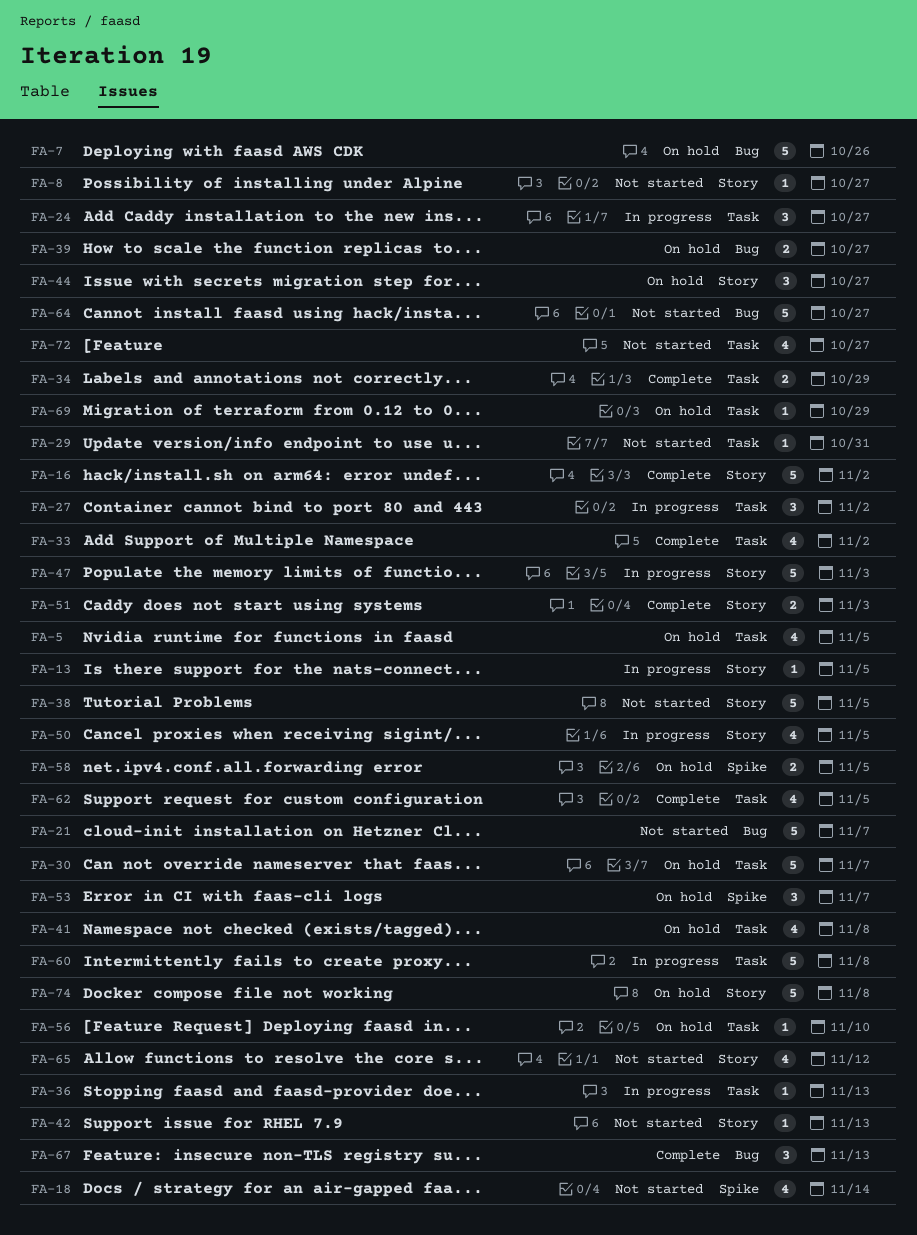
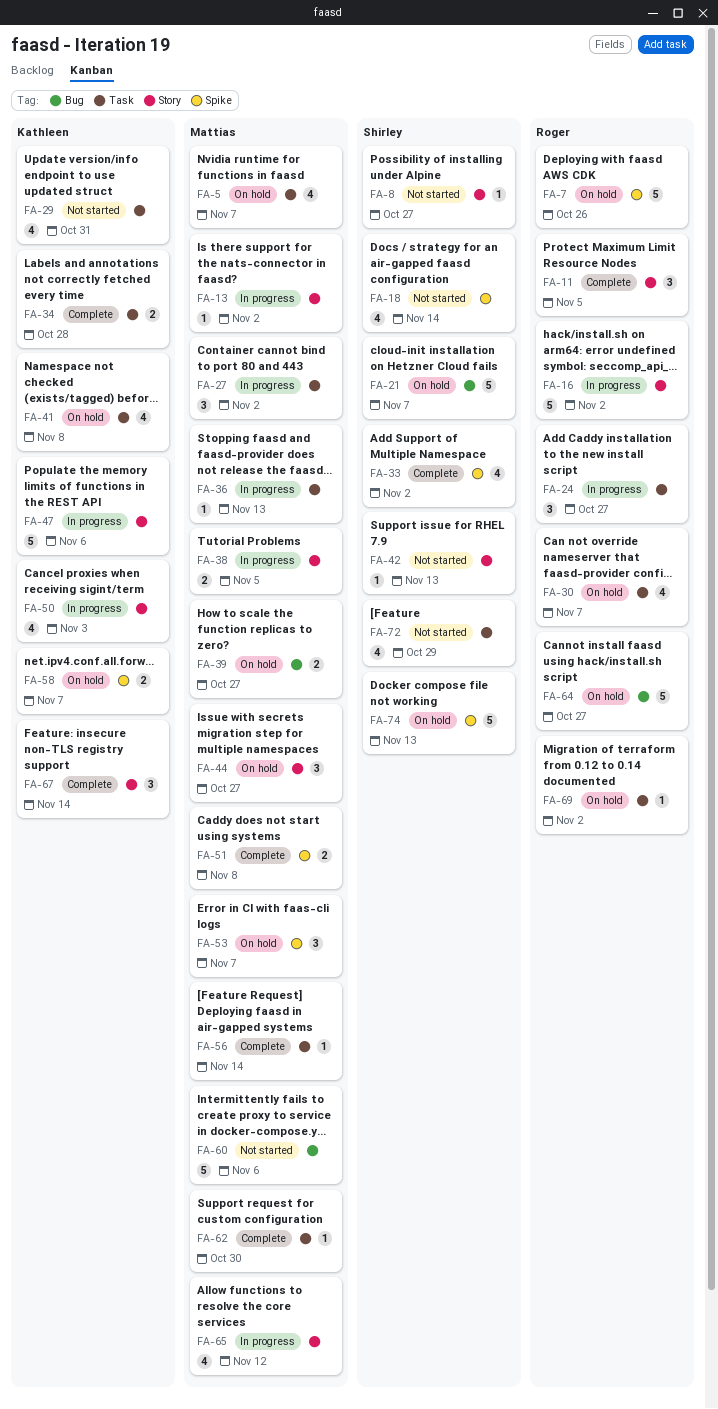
FA-5, due: Nov 5 -> Nov 7
FA-7, label: Bug -> Spike
FA-11: none -> present
FA-13, due: Nov 5 -> Nov 2
FA-16, status: Complete -> In progress
FA-21, status: Not started -> On hold
FA-29, estimate: 1 -> 4
FA-30, estimate: 5 -> 4
FA-33, label: Task -> Spike
FA-34, due: Oct 29 -> Oct 28
FA-38, status: Not started -> In progress
FA-38, estimate: 5 -> 2
FA-47, due: Nov 3 -> Nov 6
FA-50, due: Nov 5 -> Nov 3
FA-51, label: Story -> Spike
FA-51, due: Nov 3 -> Nov 8
FA-56, status: On hold -> Complete
FA-56, due: Nov 10 -> Nov 14
FA-58, due: Nov 5 -> Nov 7
FA-60, status: In progress -> Not started
FA-60, label: Task -> Bug
FA-60, due: Nov 8 -> Nov 6
FA-62, estimate: 4 -> 1
FA-62, due: Nov 5 -> Oct 30
FA-64, status: Not started -> On hold
FA-65, status: Not started -> In progress
FA-67, label: Bug -> Story
FA-67, due: Nov 13 -> Nov 14
FA-69, due: Oct 29 -> Nov 2
FA-72, due: Oct 27 -> Oct 29
FA-74, label: Story -> Spike
FA-74, due: Nov 8 -> Nov 13

